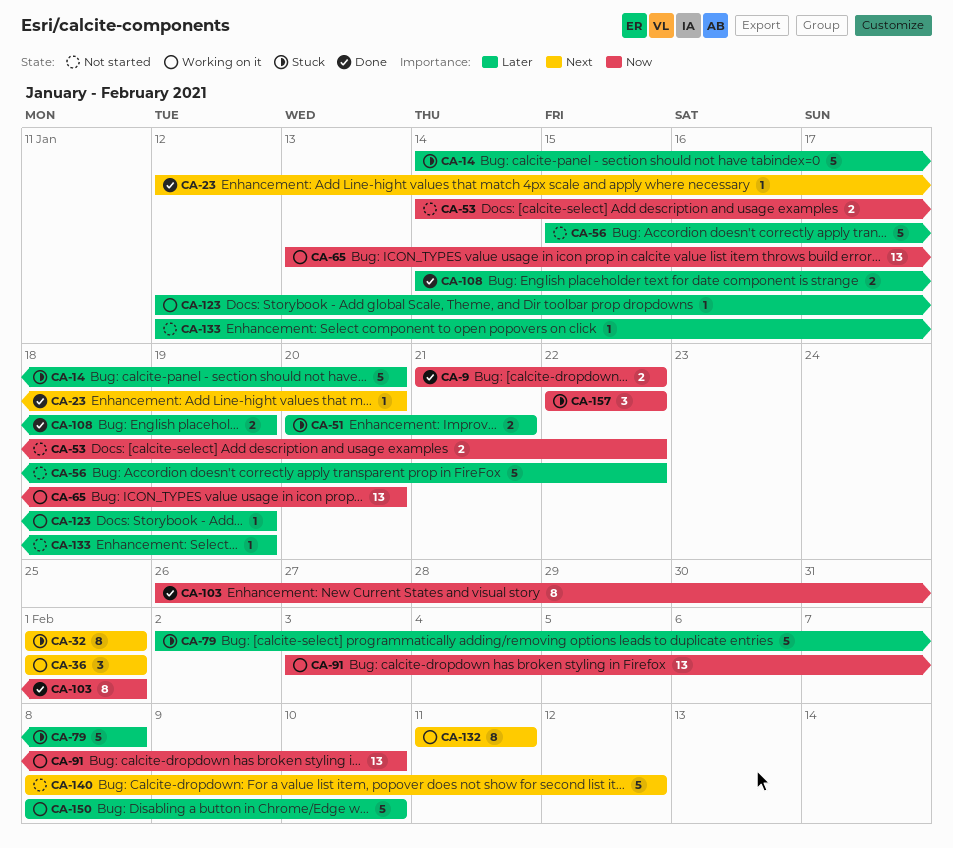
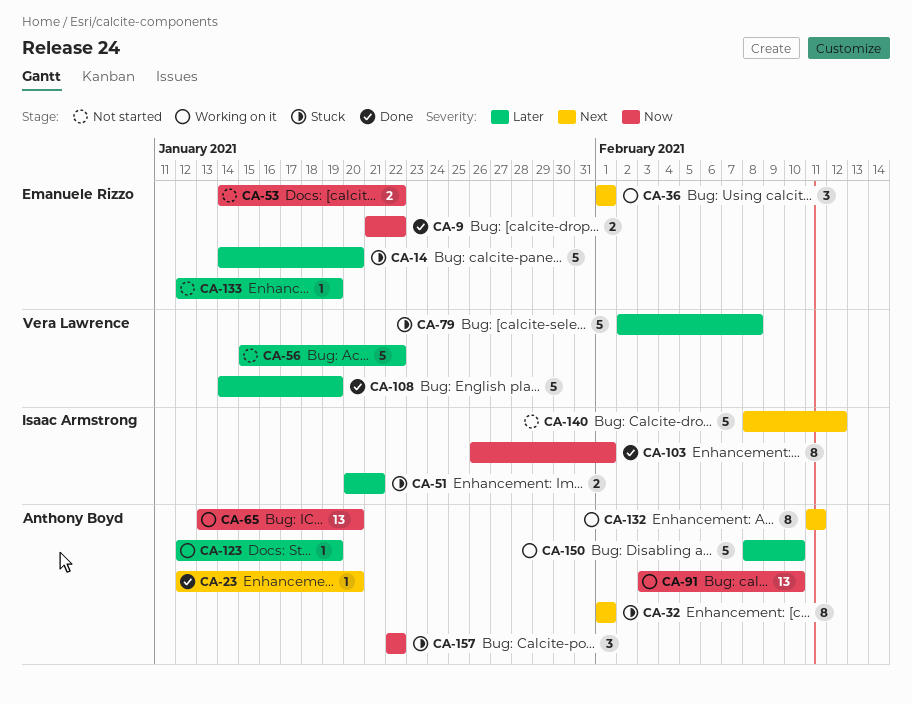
CA-108, estimate: 2 -> 5

